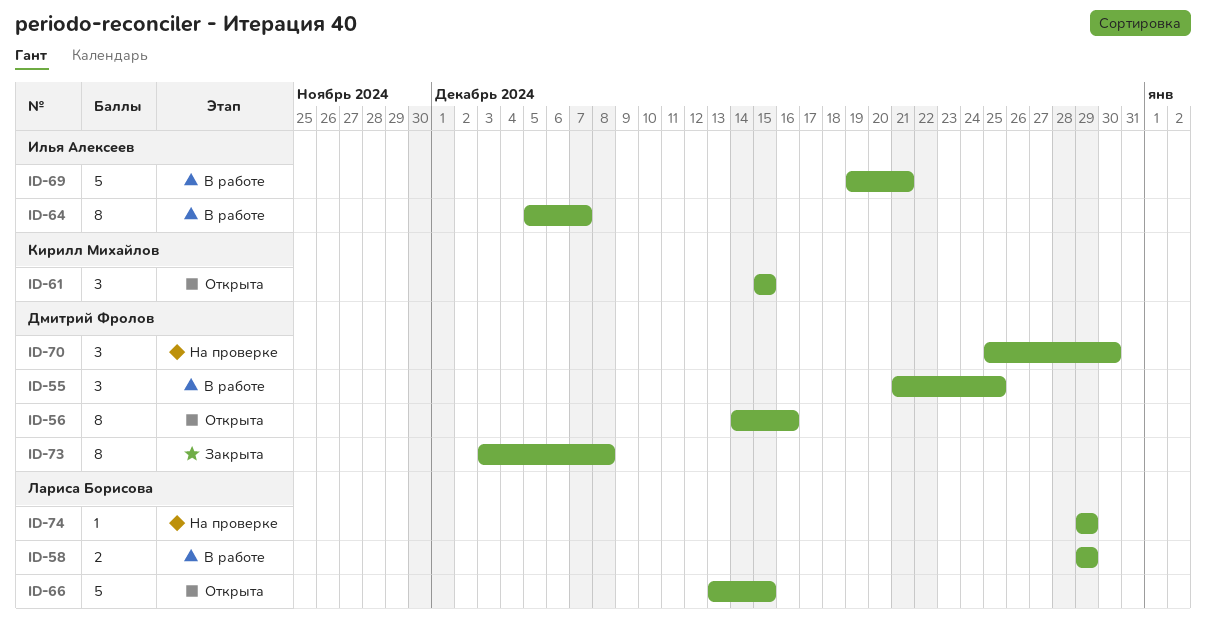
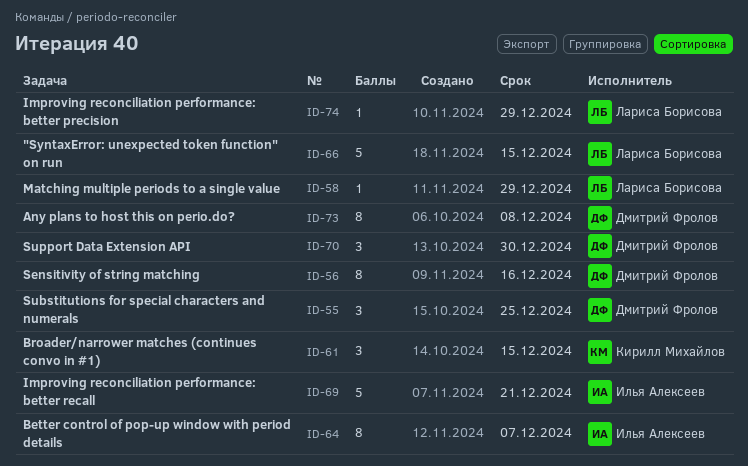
ID-58, estimate: 2 -> 1

